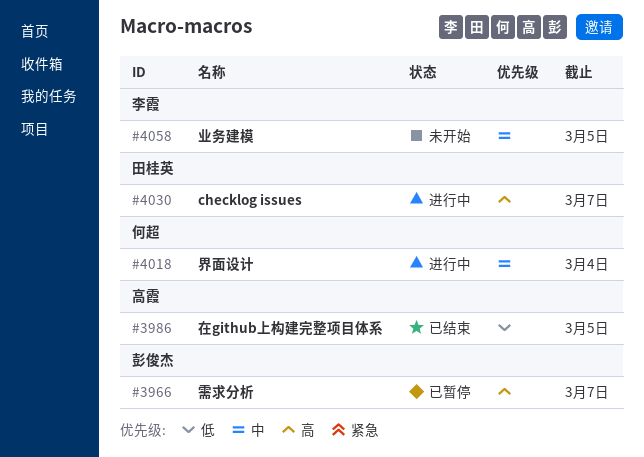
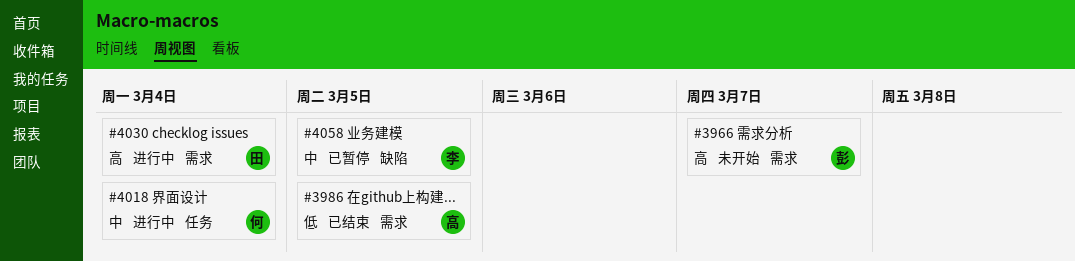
#3966, status: 已暂停 -> 未开始
#4030, due: Mar 7 -> Mar 4
#4058, status: 未开始 -> 已暂停

